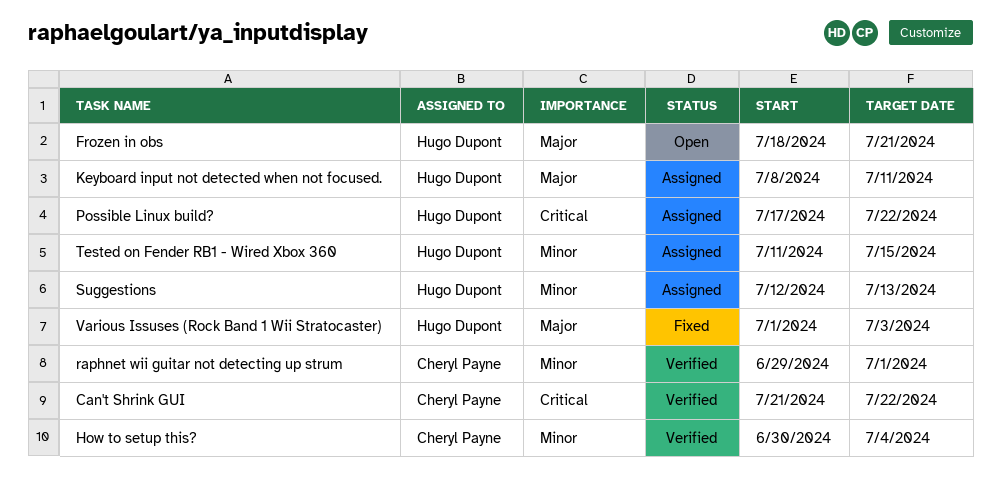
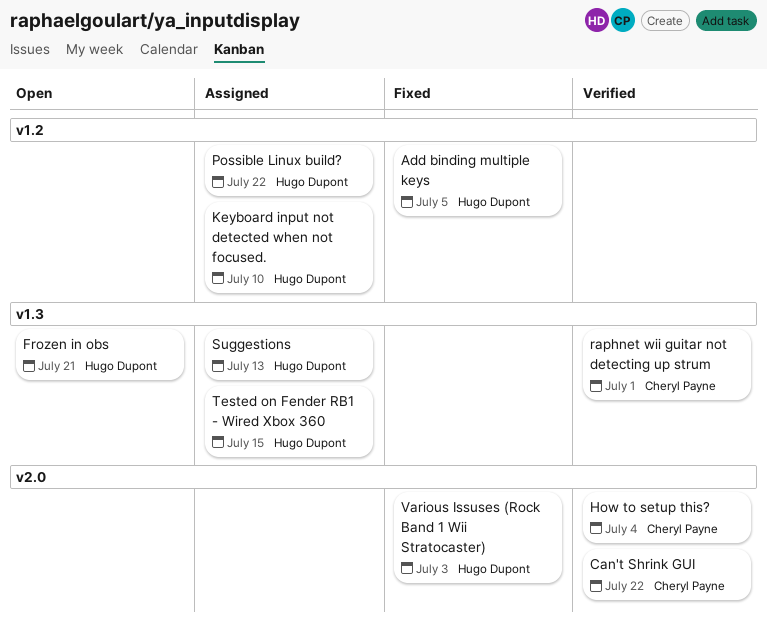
Add binding multiple keys: none -> present
Keyboard input not detected when not focused., due: Jul 11 -> Jul 10

